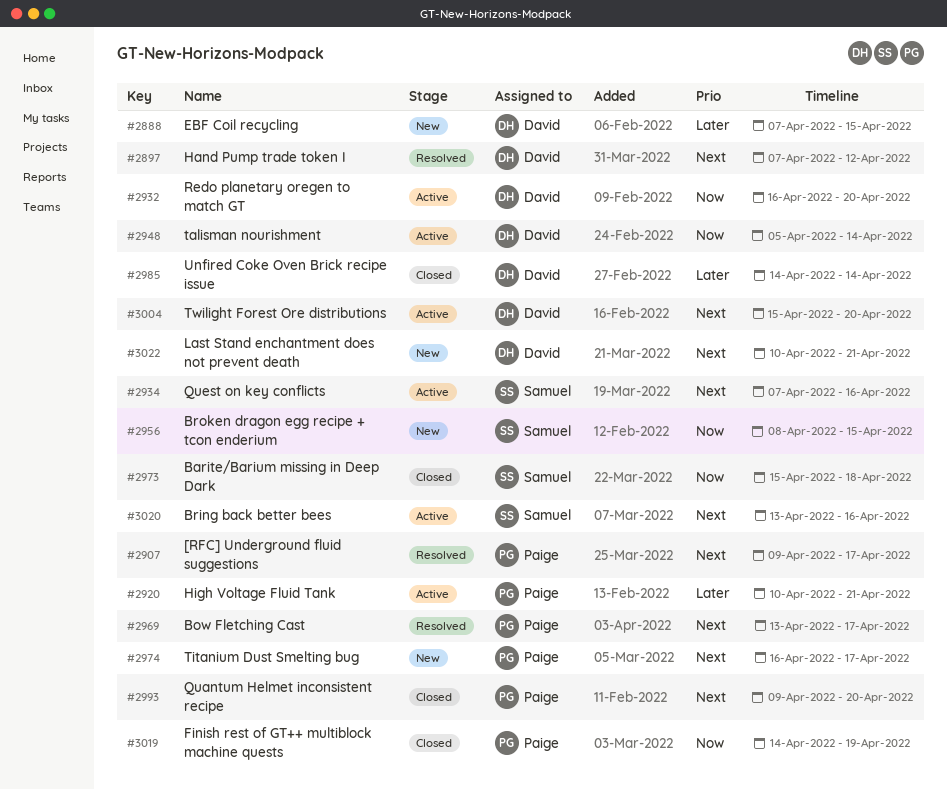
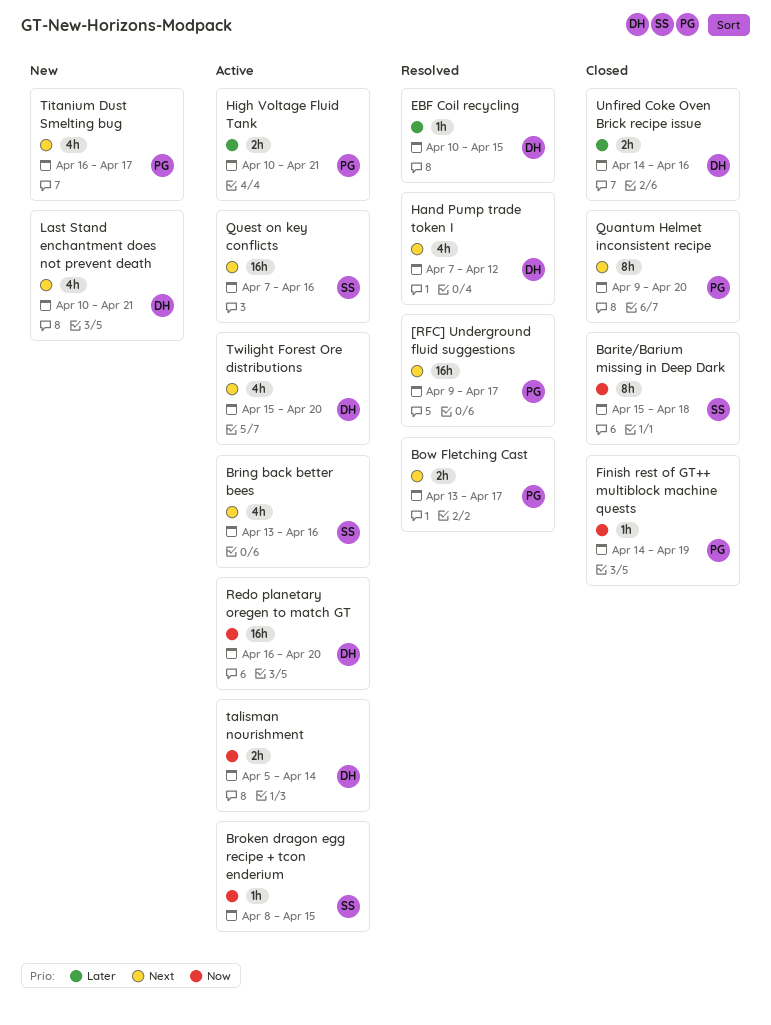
Broken dragon egg recipe + tcon enderium, status: New -> Active
EBF Coil recycling, status: New -> Resolved
EBF Coil recycling, start: Apr 7 -> Apr 10
Unfired Coke Oven Brick recipe issue, due: Apr 14 -> Apr 16

